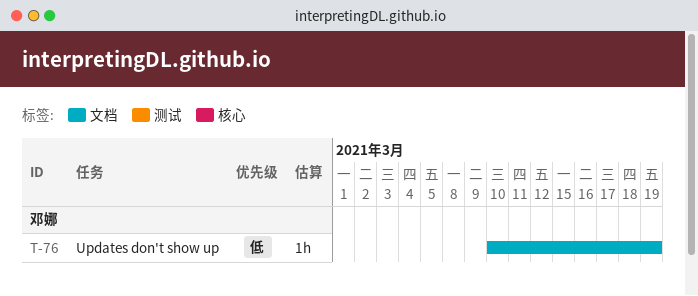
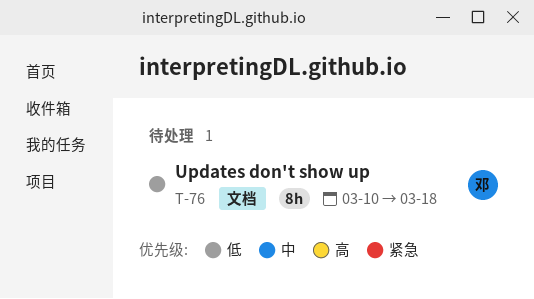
T-76, estimate: 1h -> 8h
T-76, due: Mar 19 -> Mar 18

